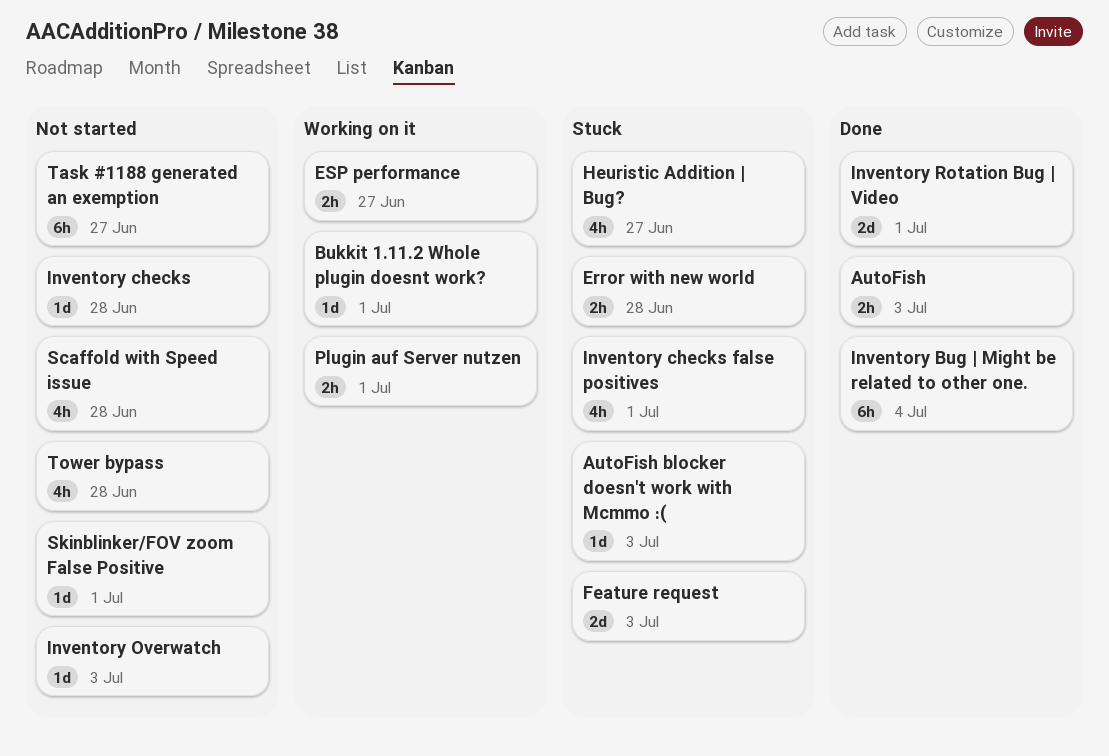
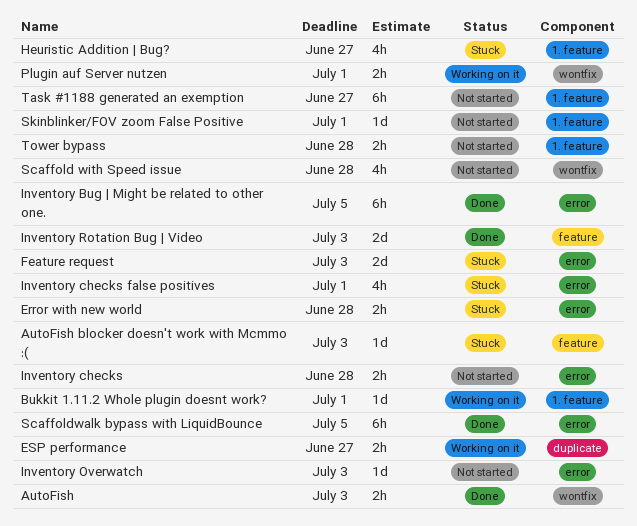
Inventory Bug | Might be related to other one., due: Jul 4 -> Jul 5
Inventory checks, estimate: 1d -> 2h
Inventory Rotation Bug | Video, due: Jul 1 -> Jul 3
Scaffoldwalk bypass with LiquidBounce: none -> present
Tower bypass, estimate: 4h -> 2h

